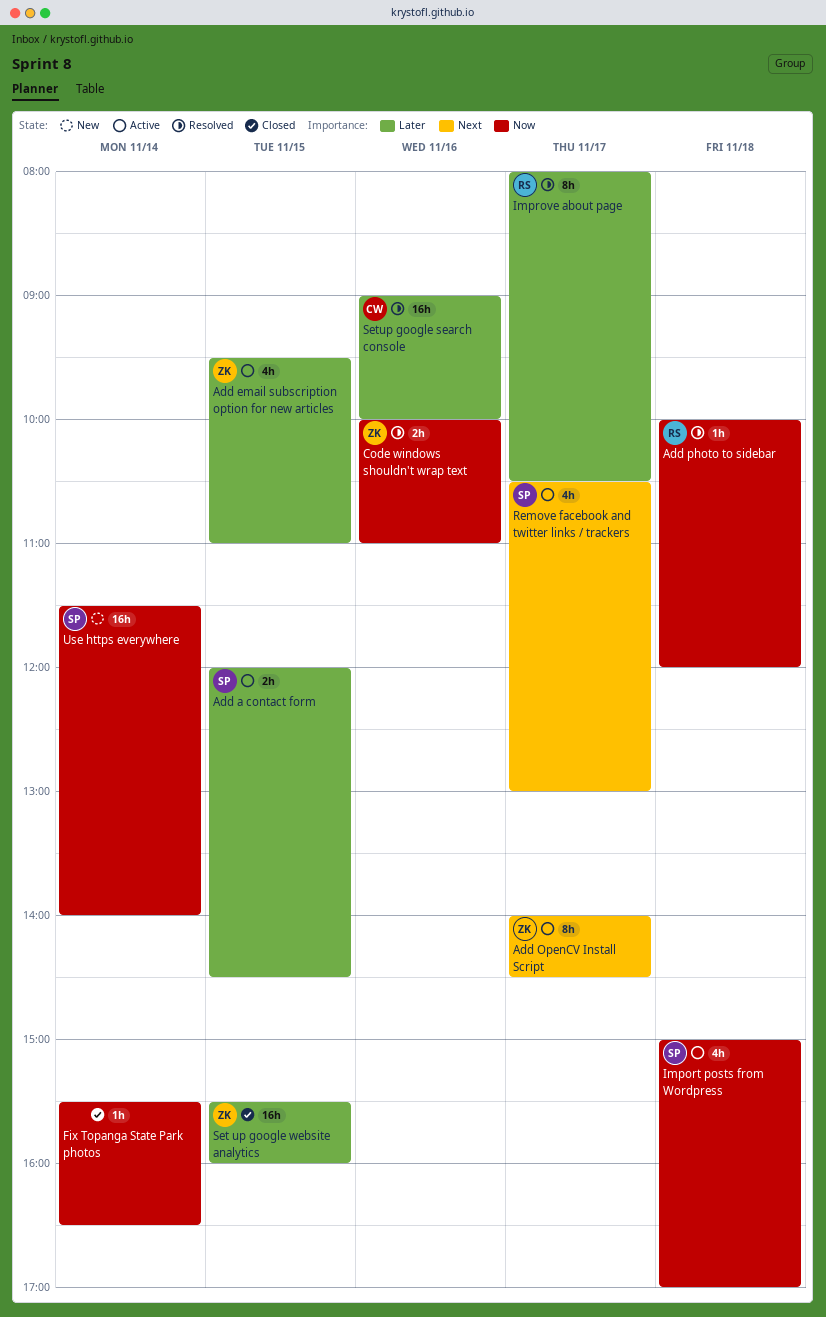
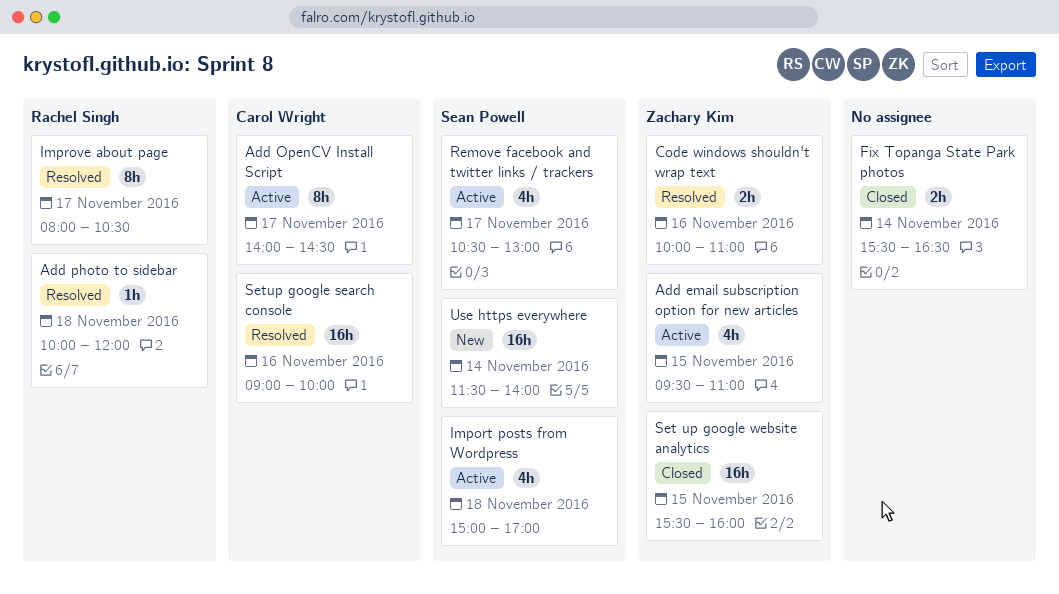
Add a contact form: present -> none
Add OpenCV Install Script, owner: Zachary Kim -> Carol Wright
Fix Topanga State Park photos, estimate: 1h -> 2h

